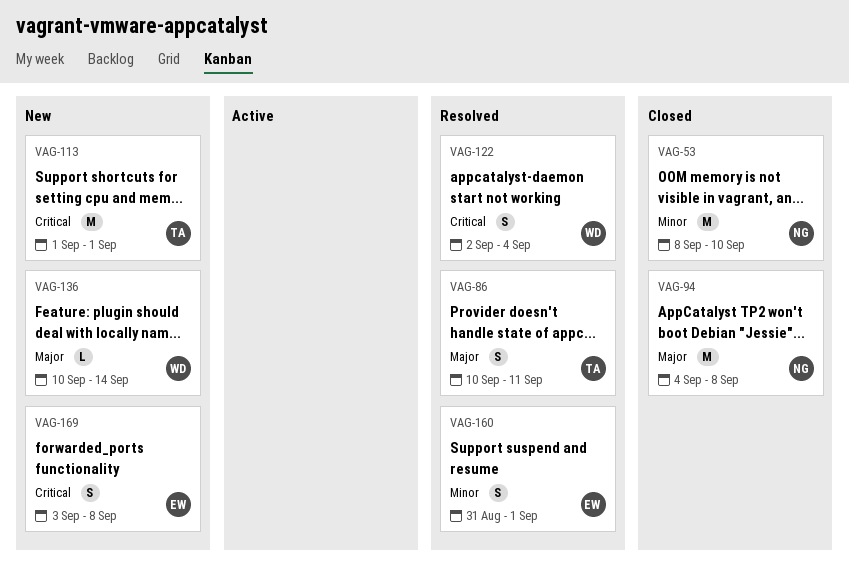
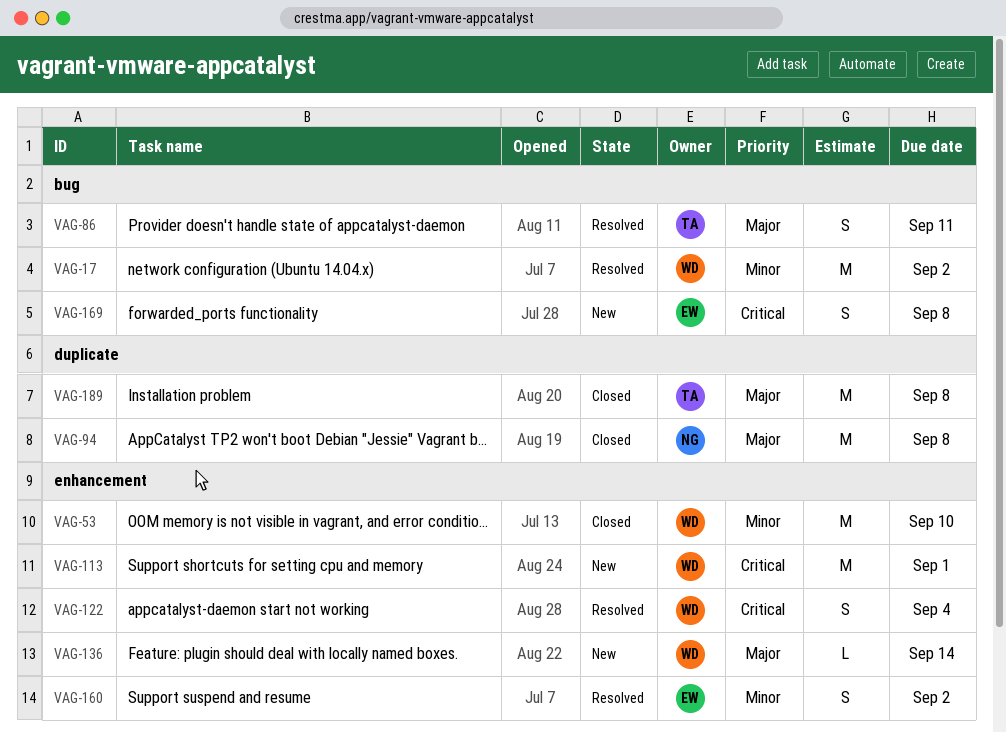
VAG-17: none -> present
VAG-53, owner: NG -> WD
VAG-113, owner: TA -> WD
VAG-160, due: Sep 1 -> Sep 2
VAG-189: none -> present

